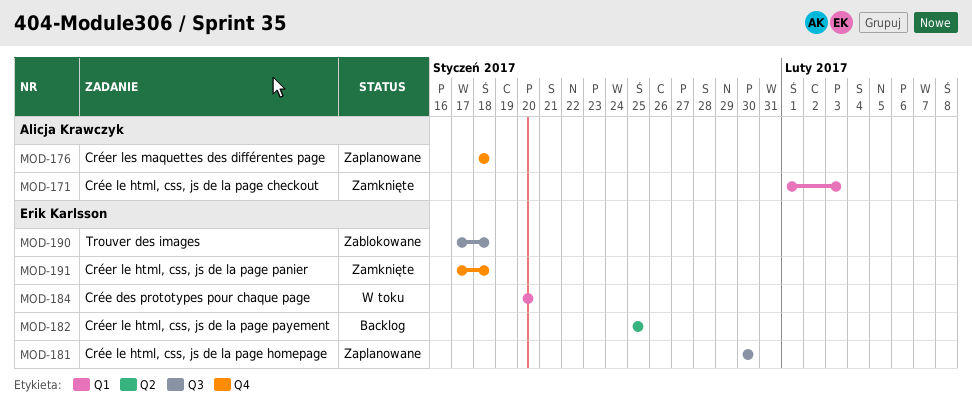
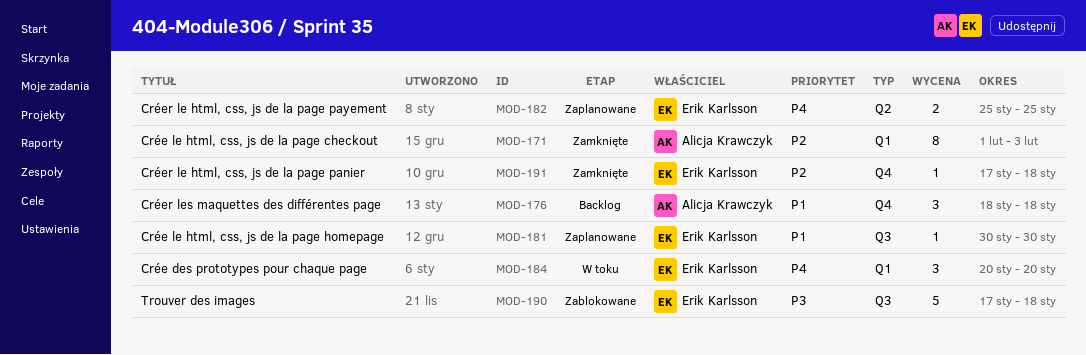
MOD-176, status: Zaplanowane -> Backlog
MOD-182, status: Backlog -> Zaplanowane

